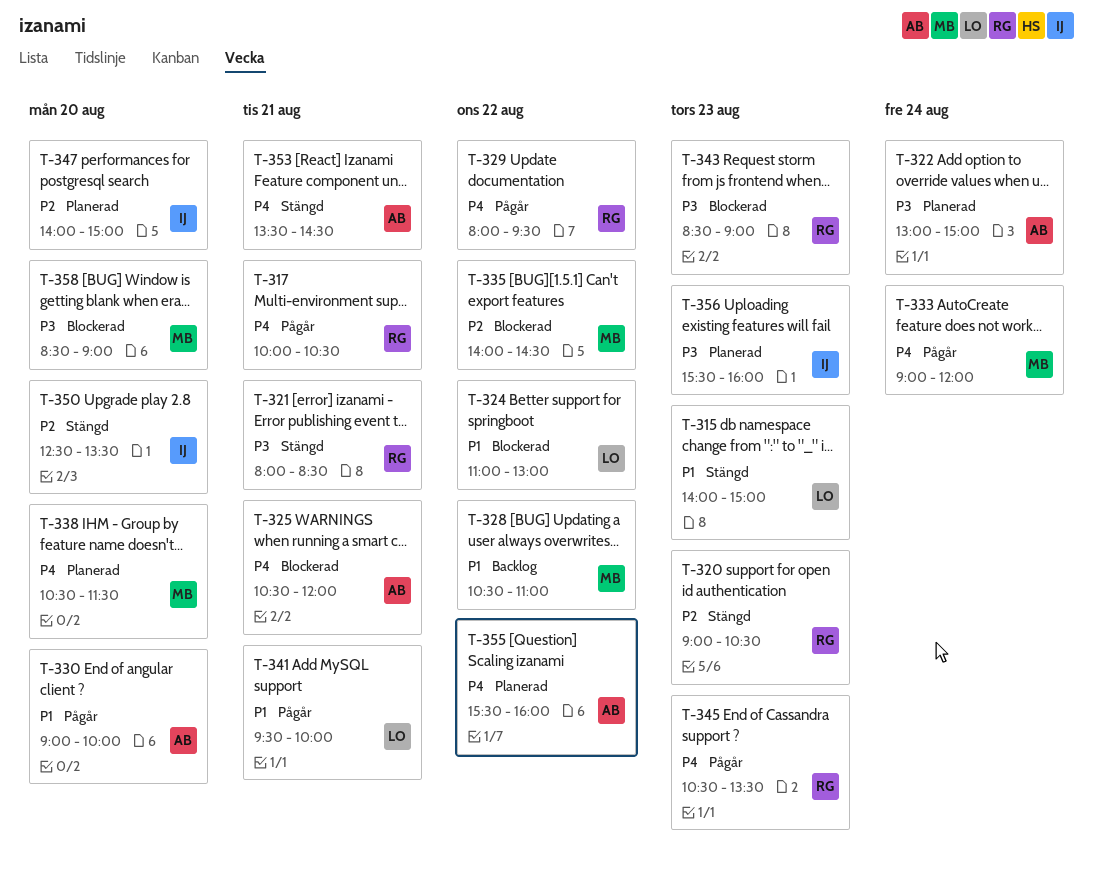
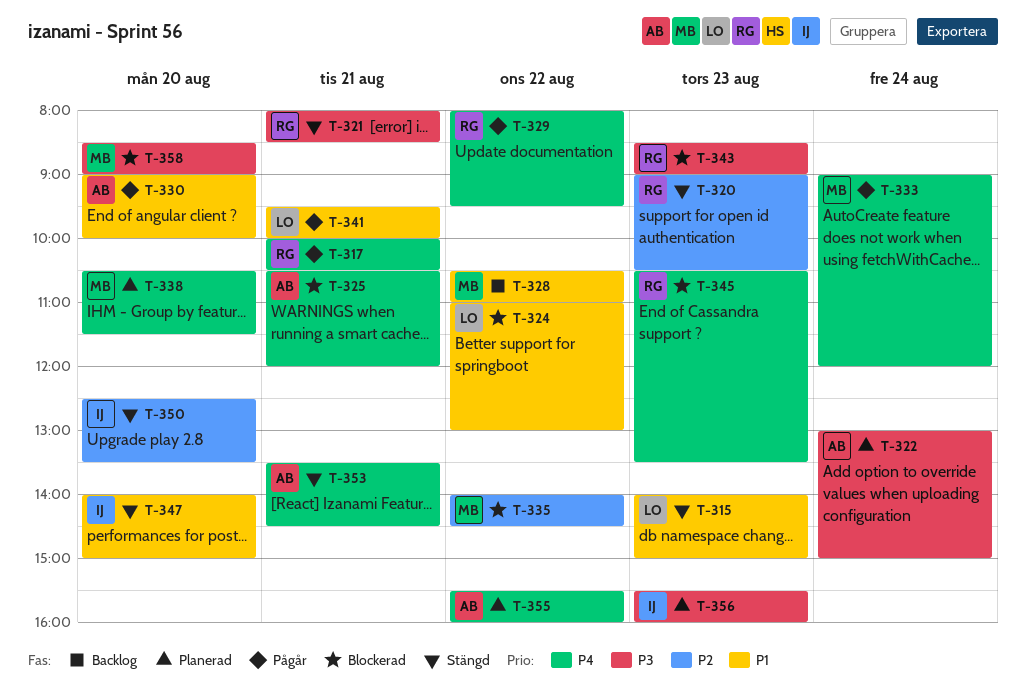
T-345, status: Pågår -> Blockerad
T-347, status: Planerad -> Stängd
T-347, priority: P2 -> P1

